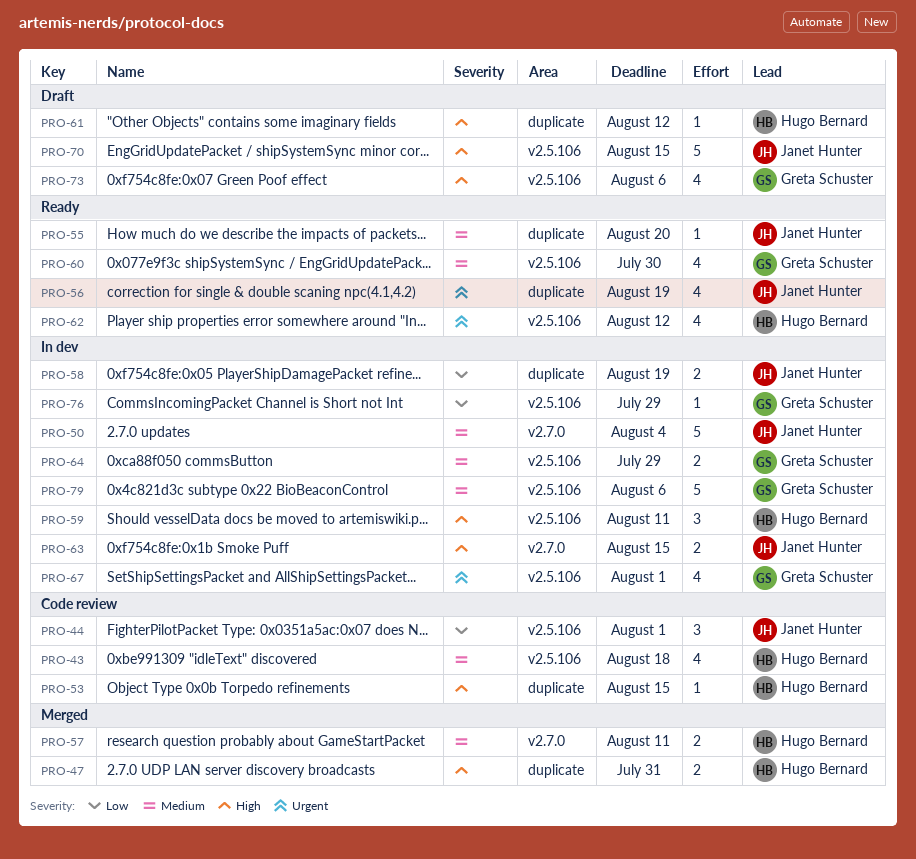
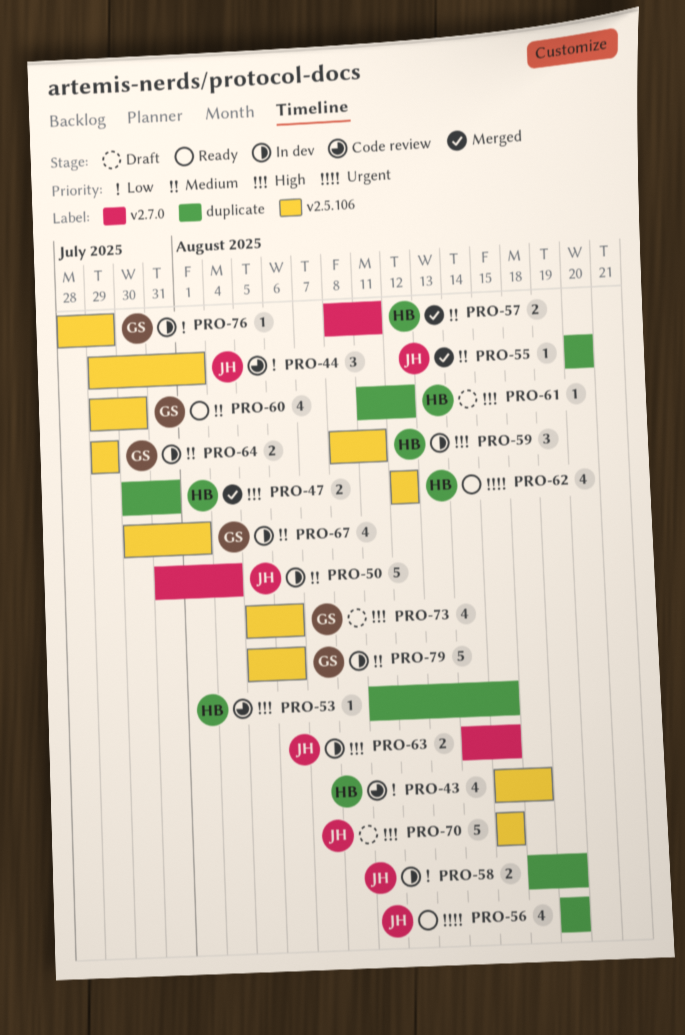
PRO-43, priority: Medium -> Low
PRO-55, status: Ready -> Merged
PRO-67, priority: Urgent -> Medium

